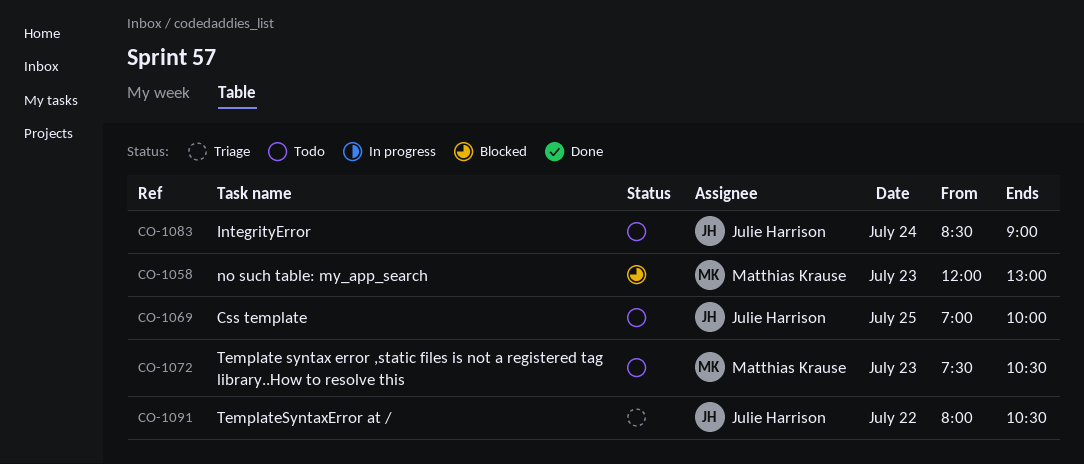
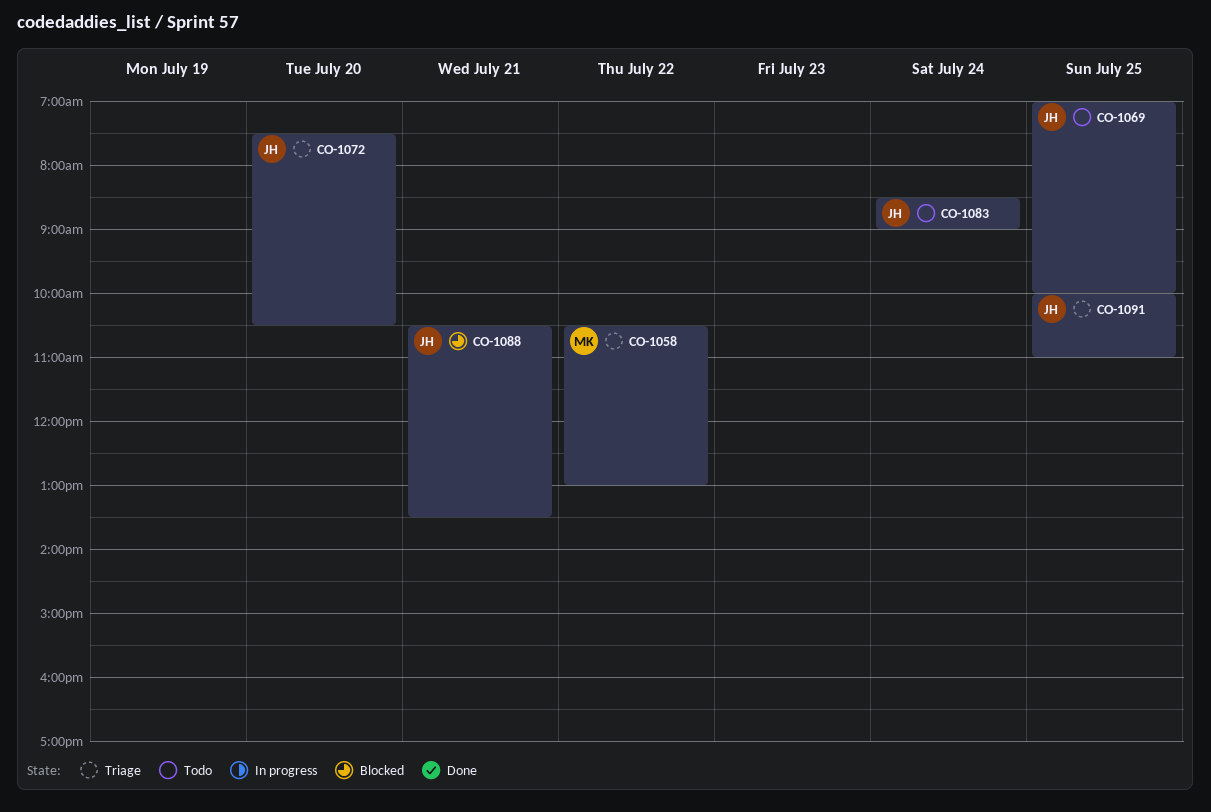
CO-1058, status: Blocked -> Triage
CO-1058, day: Jul 23 -> Jul 22
CO-1058, begins: 12:00 -> 10:30
CO-1072, status: Todo -> Triage
CO-1072, owner: Matthias Krause -> Julie Harrison
CO-1072, day: Jul 23 -> Jul 20
CO-1088: none -> present
CO-1091, day: Jul 22 -> Jul 25
CO-1091, begins: 08:00 -> 10:00
CO-1091, ends: 10:30 -> 11:00

